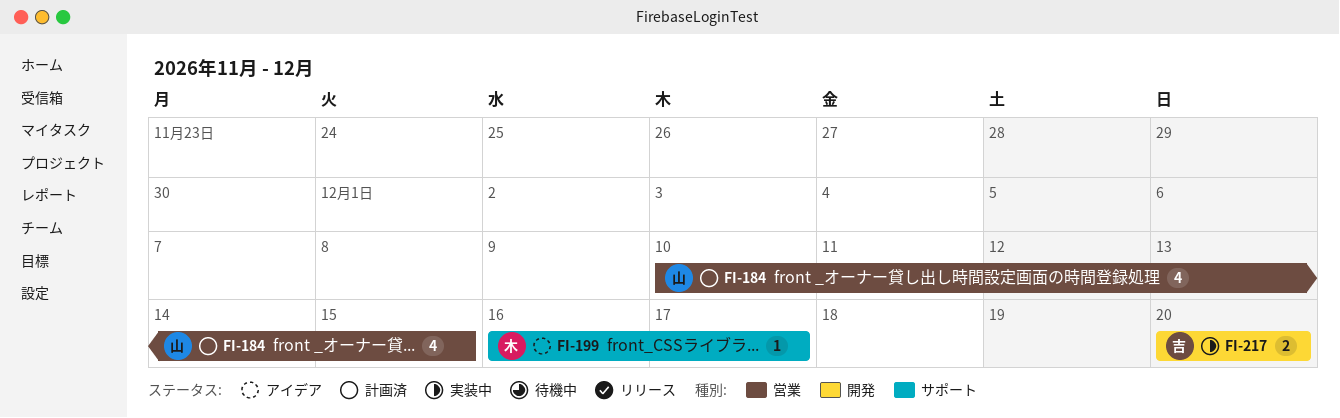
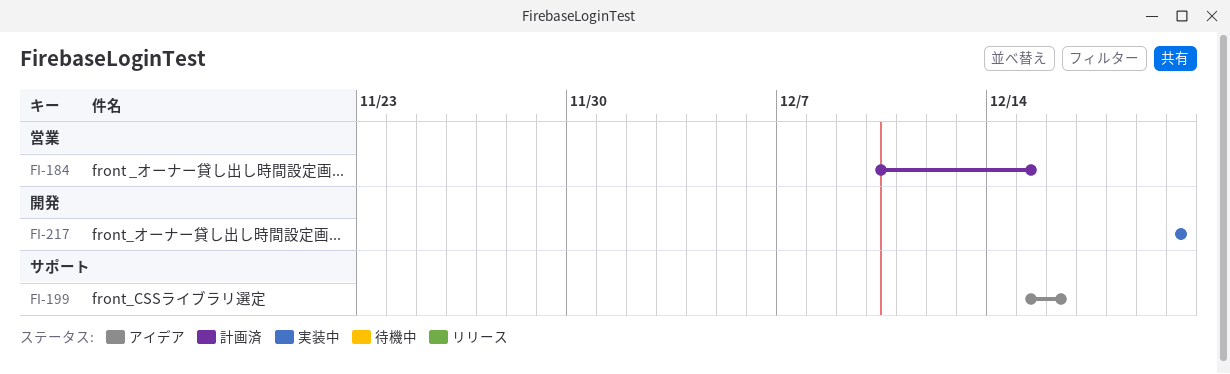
FI-199, start: Dec 16 -> Dec 15
FI-199, due: Dec 17 -> Dec 16

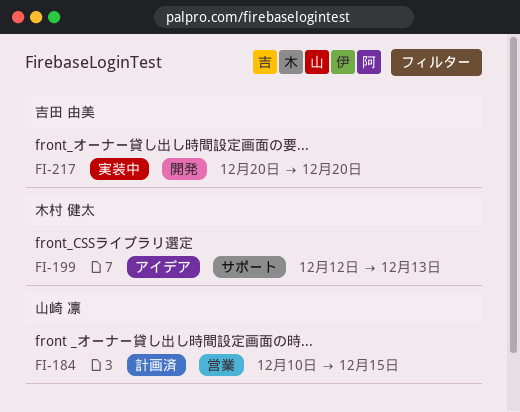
FI-199, start: Dec 15 -> Dec 12
FI-199, due: Dec 16 -> Dec 13

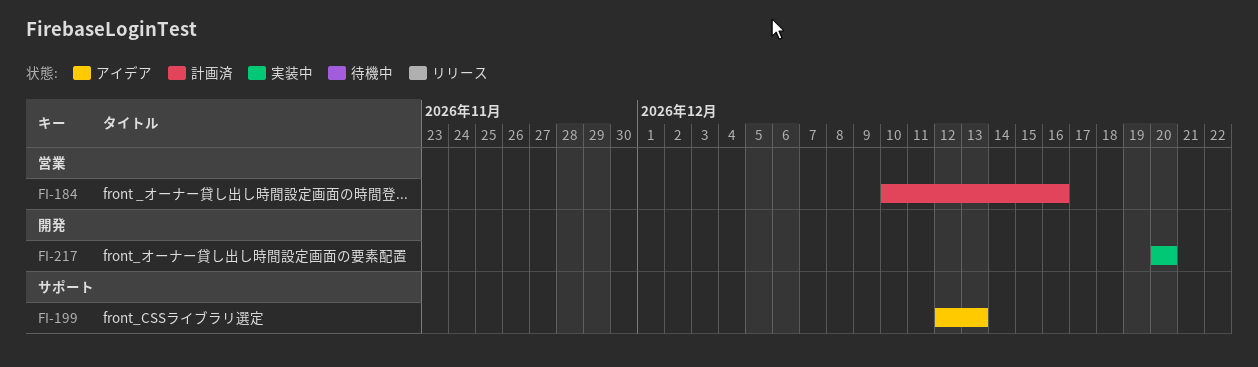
FI-184, due: Dec 15 -> Dec 16

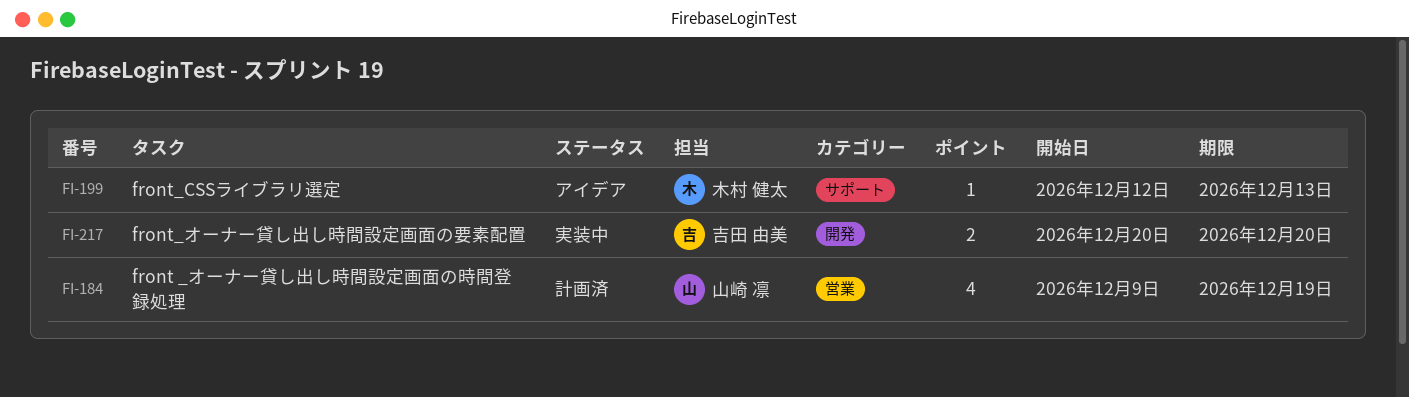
FI-184, start: Dec 10 -> Dec 9
FI-184, due: Dec 16 -> Dec 19

